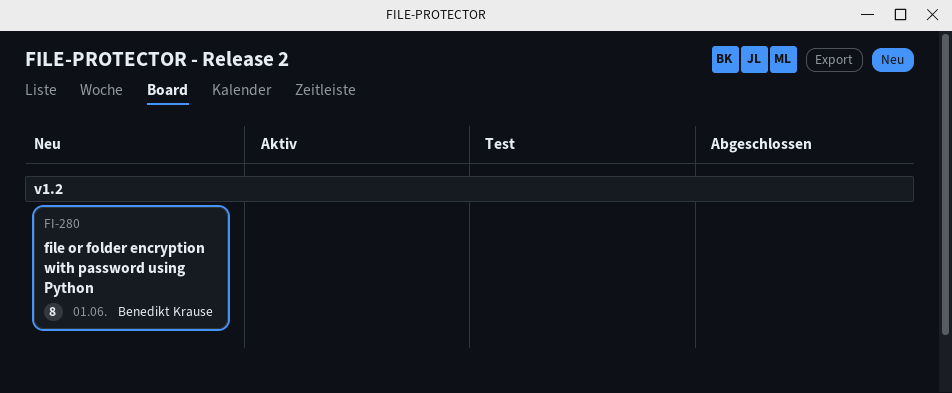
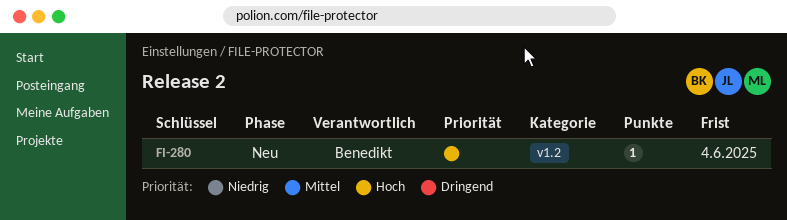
FI-280, estimate: 8 -> 1
FI-280, due: Jun 1 -> Jun 4

